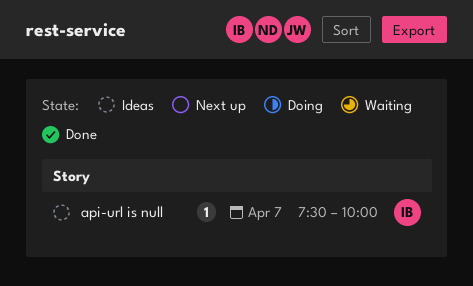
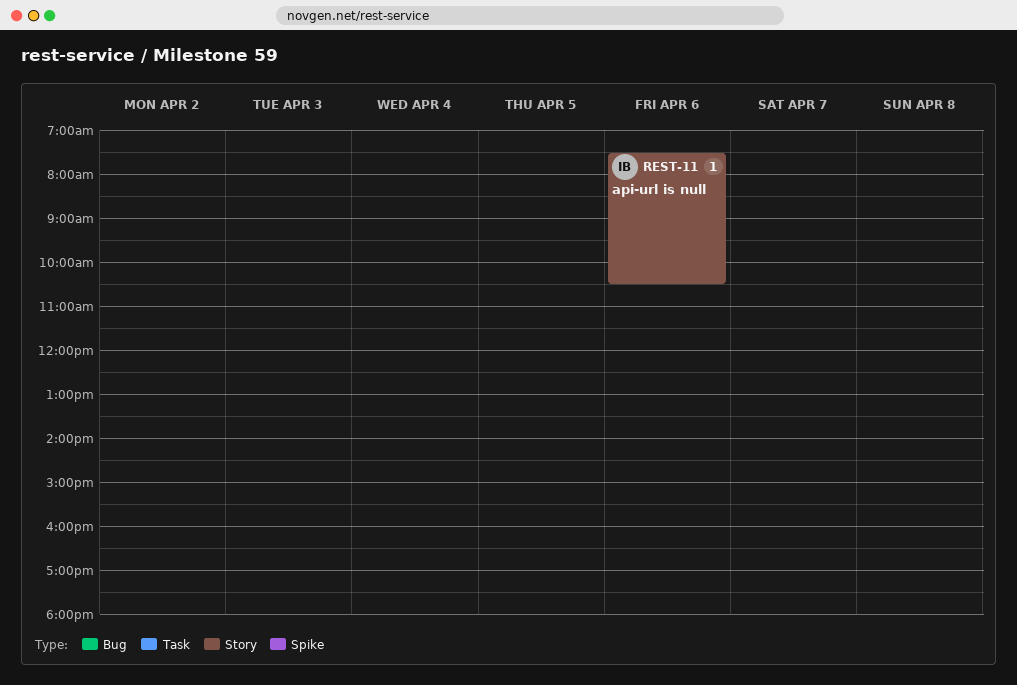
api-url is null, day: Apr 7 -> Apr 6
api-url is null, ends: 10:00 -> 10:30

